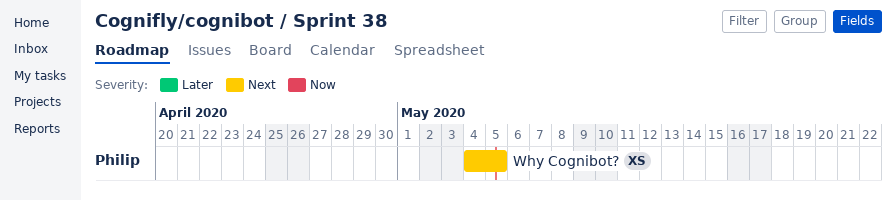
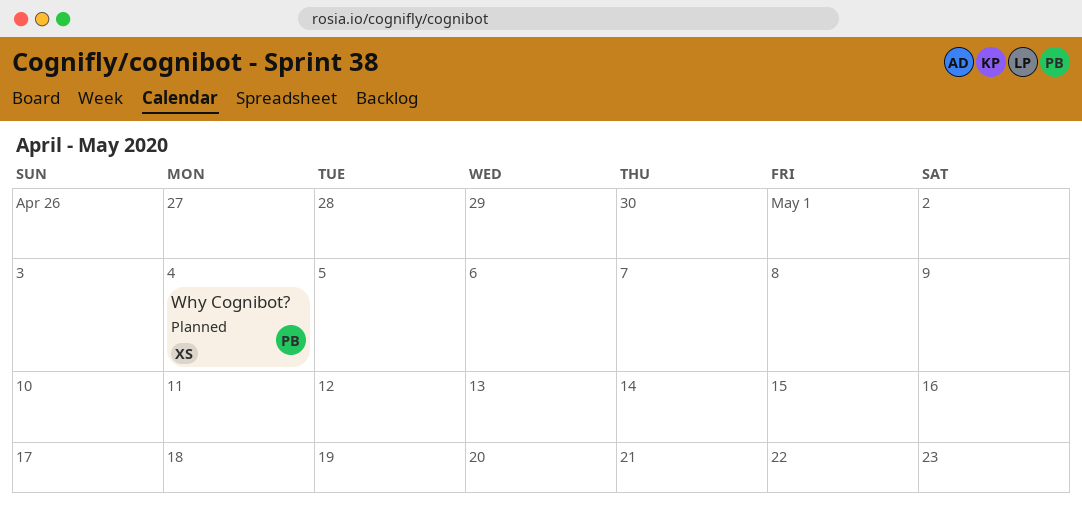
Why Cognibot?, due: May 5 -> May 4

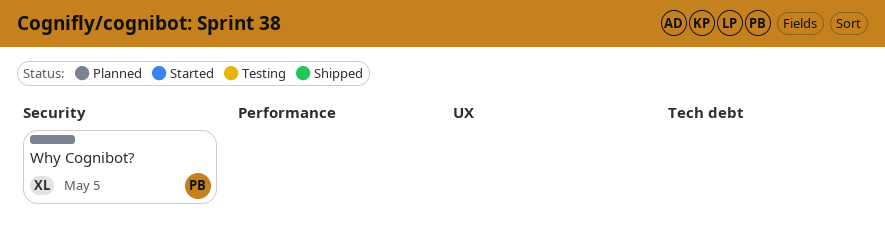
Why Cognibot?, estimate: XS -> XL
Why Cognibot?, due: May 4 -> May 5

